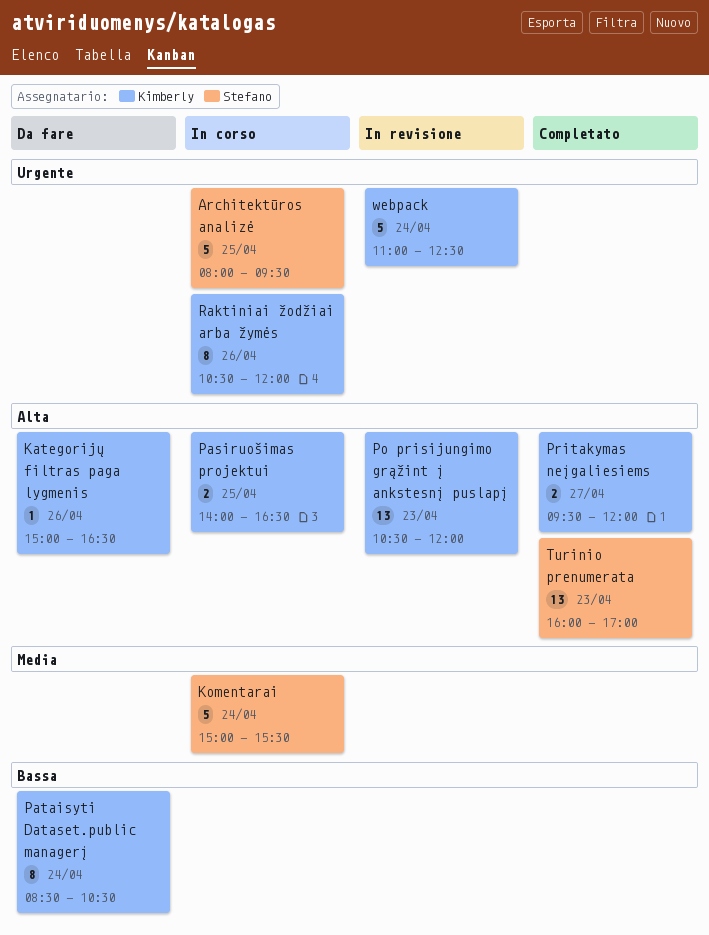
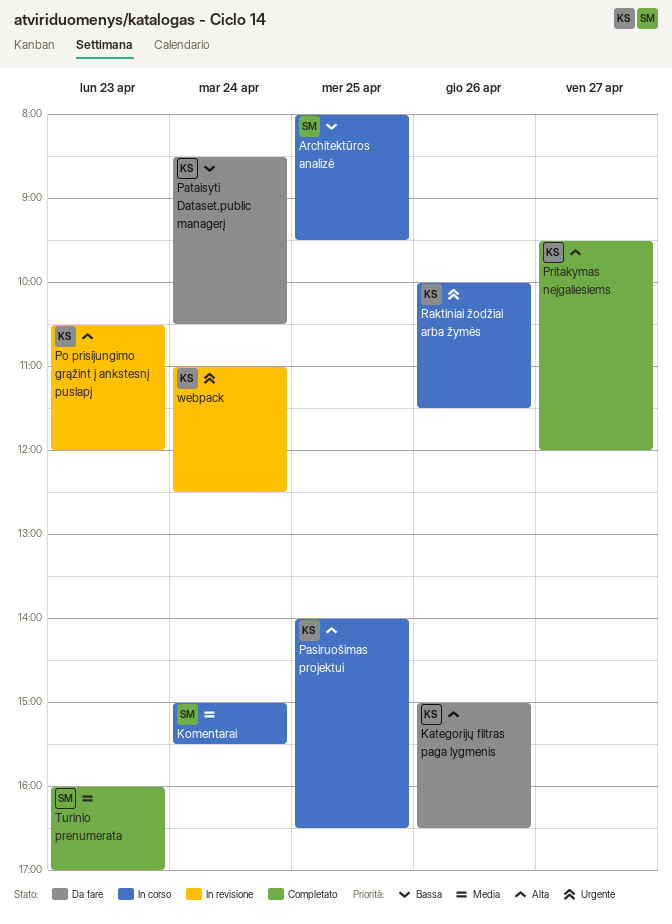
Architektūros analizė, priority: Urgente -> Bassa
Raktiniai žodžiai arba žymės, begins: 10:30 -> 10:00
Raktiniai žodžiai arba žymės, ends: 12:00 -> 11:30
Turinio prenumerata, priority: Alta -> Media

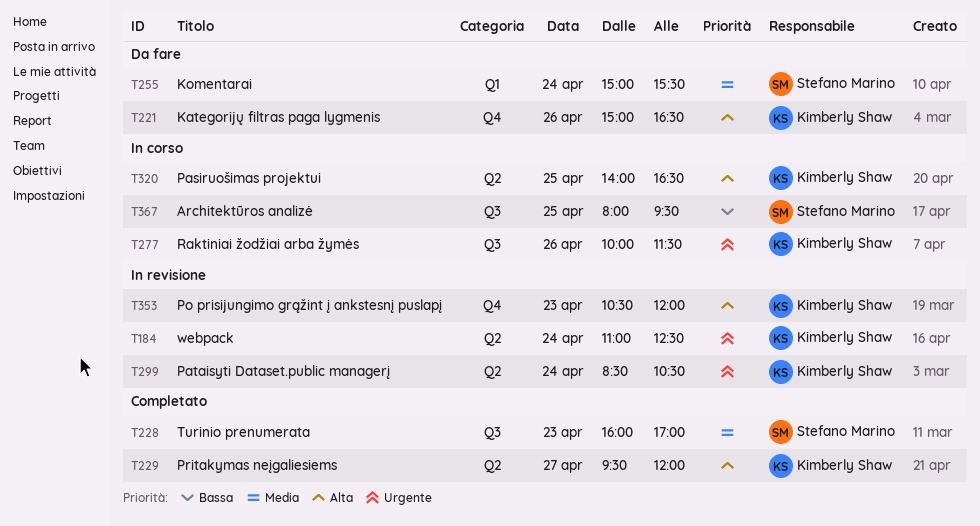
Komentarai, status: In corso -> Da fare
Pataisyti Dataset.public managerį, status: Da fare -> In revisione
Pataisyti Dataset.public managerį, priority: Bassa -> Urgente

